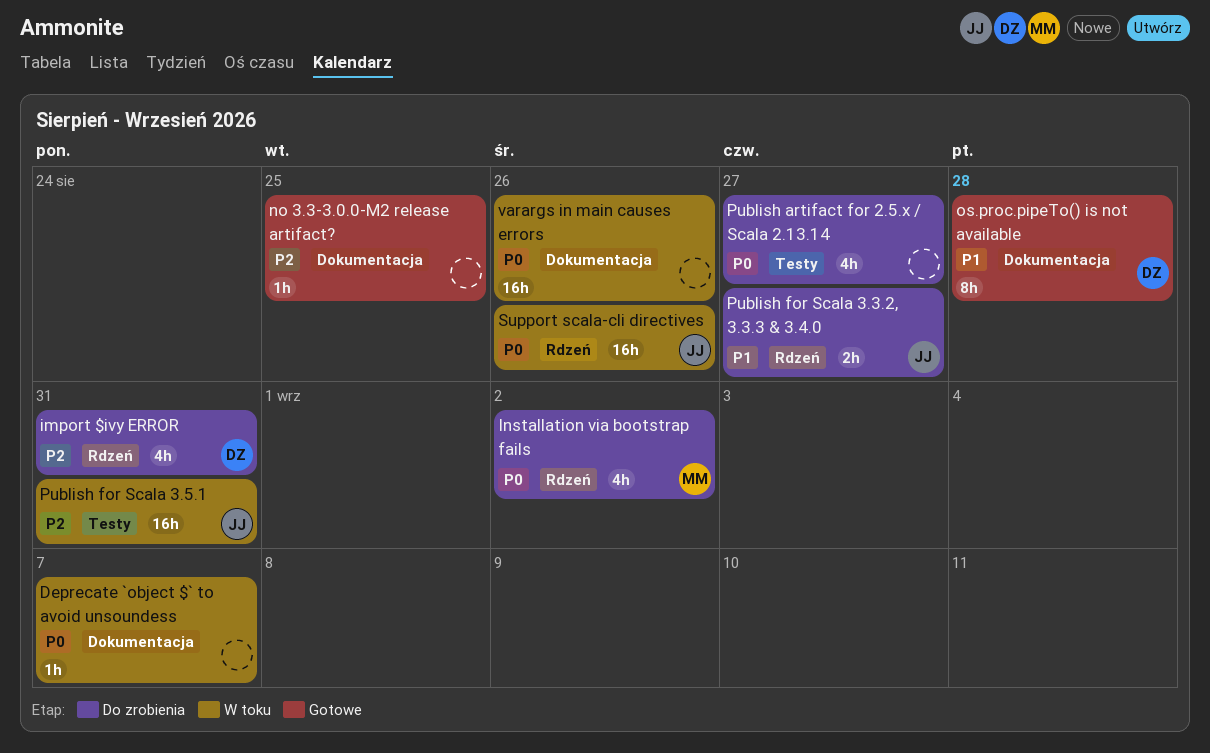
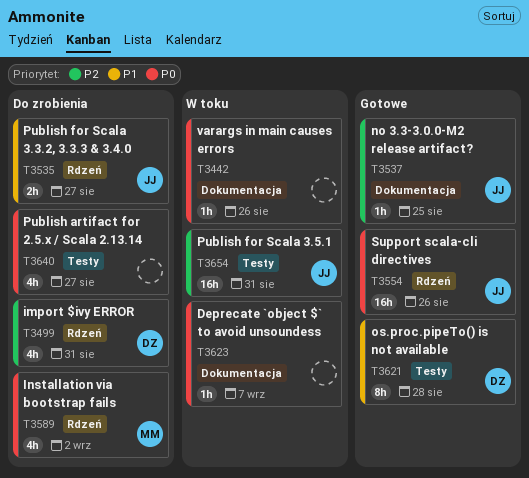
no 3.3-3.0.0-M2 release artifact?, owner: none -> JJ
os.proc.pipeTo() is not available, label: Dokumentacja -> Testy
Support scala-cli directives, status: W toku -> Gotowe
varargs in main causes errors, estimate: 16h -> 1h

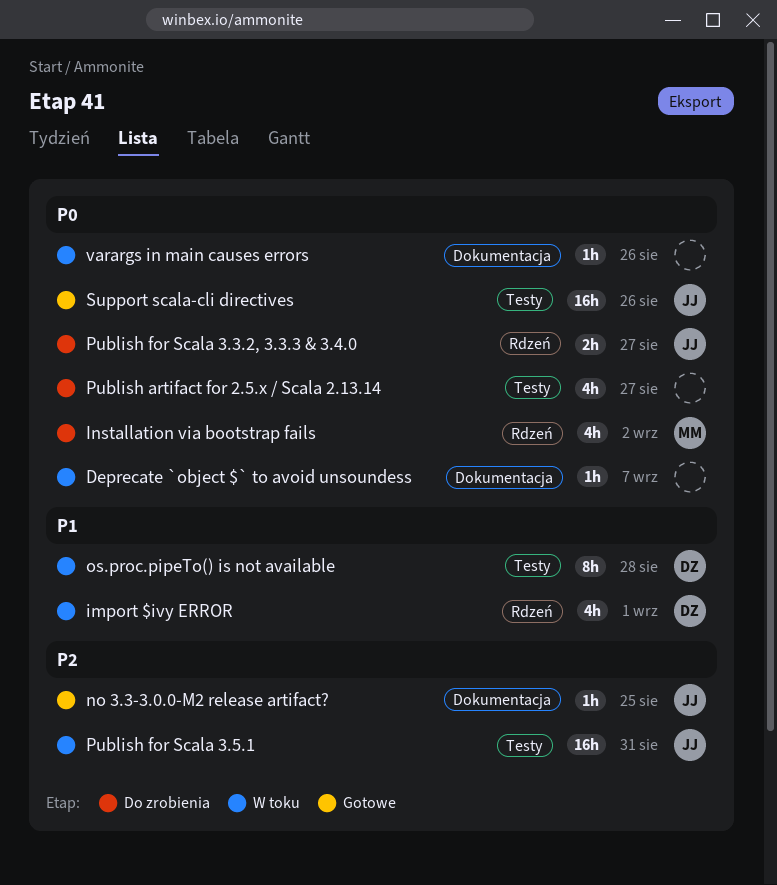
import $ivy ERROR, status: Do zrobienia -> W toku
import $ivy ERROR, priority: P2 -> P1
import $ivy ERROR, due: Aug 31 -> Sep 1
os.proc.pipeTo() is not available, status: Gotowe -> W toku
Publish for Scala 3.3.2, 3.3.3 & 3.4.0, priority: P1 -> P0
Support scala-cli directives, label: Rdzeń -> Testy

